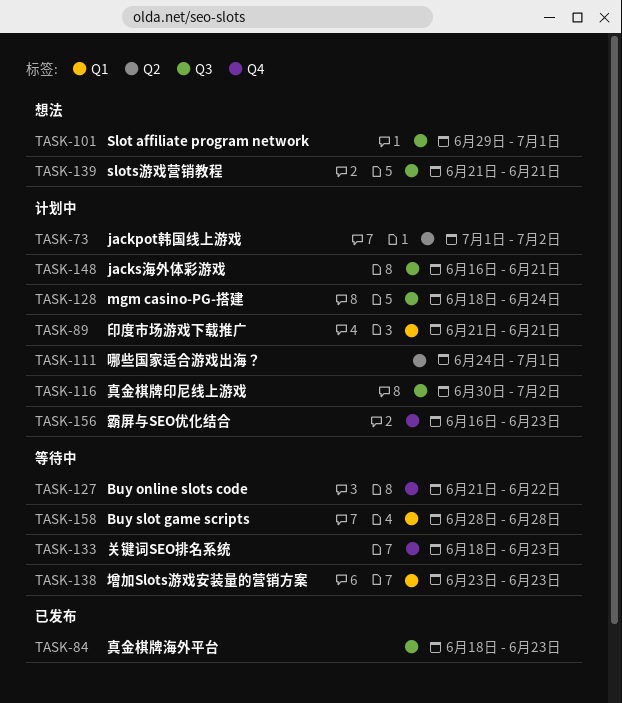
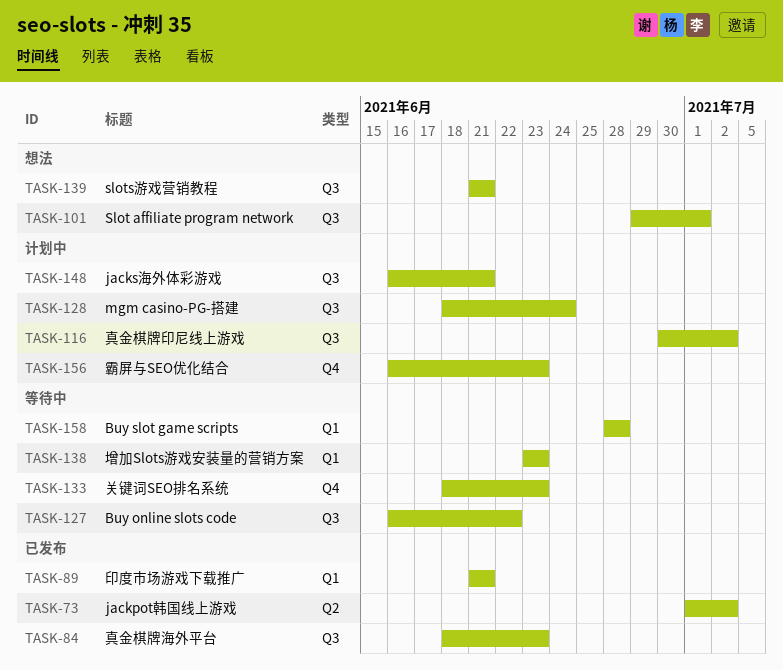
TASK-73, status: 计划中 -> 已发布
TASK-89, status: 计划中 -> 已发布
TASK-111: present -> none
TASK-127, label: Q4 -> Q3
TASK-127, start: Jun 21 -> Jun 16

